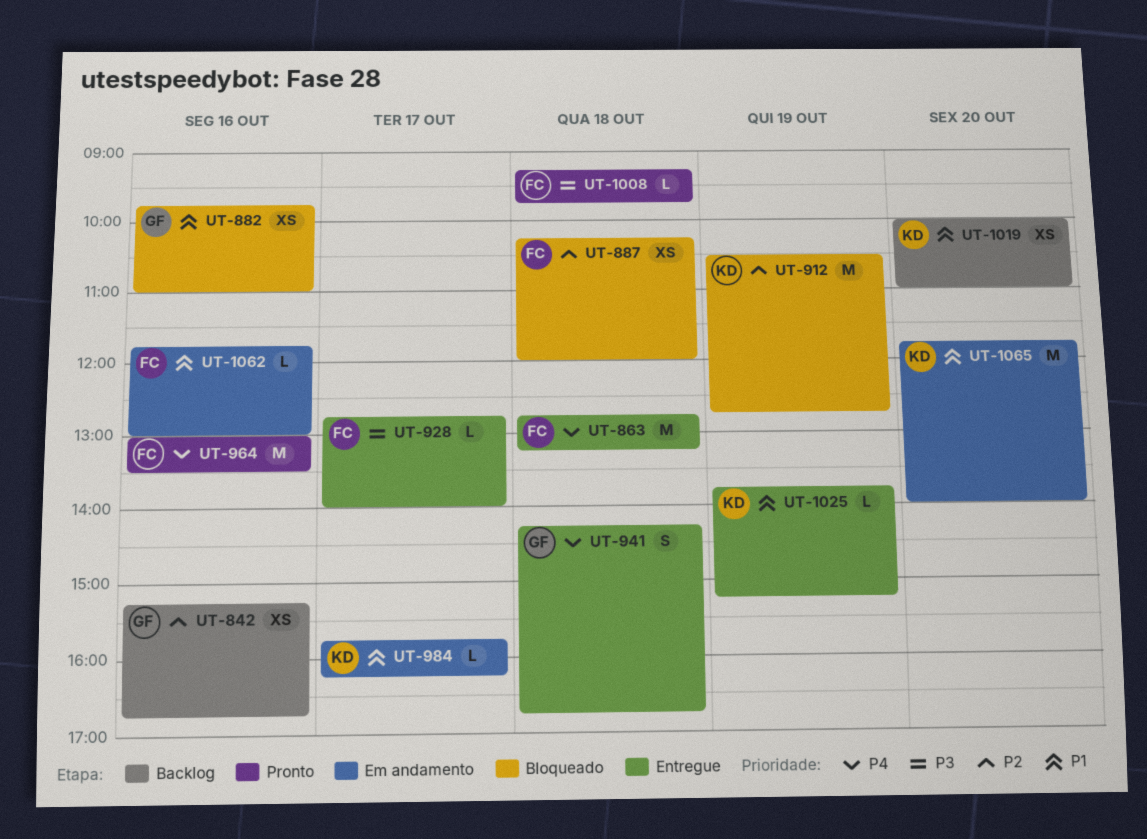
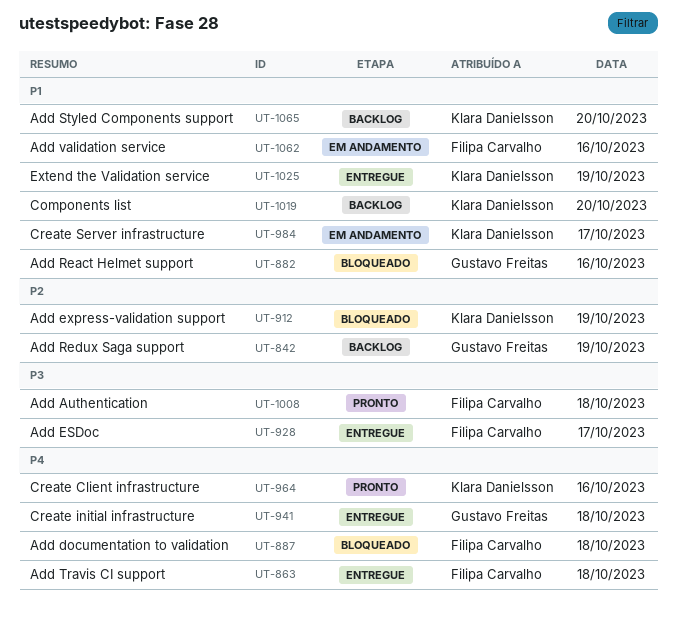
UT-842, day: Oct 16 -> Oct 19
UT-887, priority: P2 -> P4
UT-964, owner: Filipa Carvalho -> Klara Danielsson
UT-1065, status: Em andamento -> Backlog

